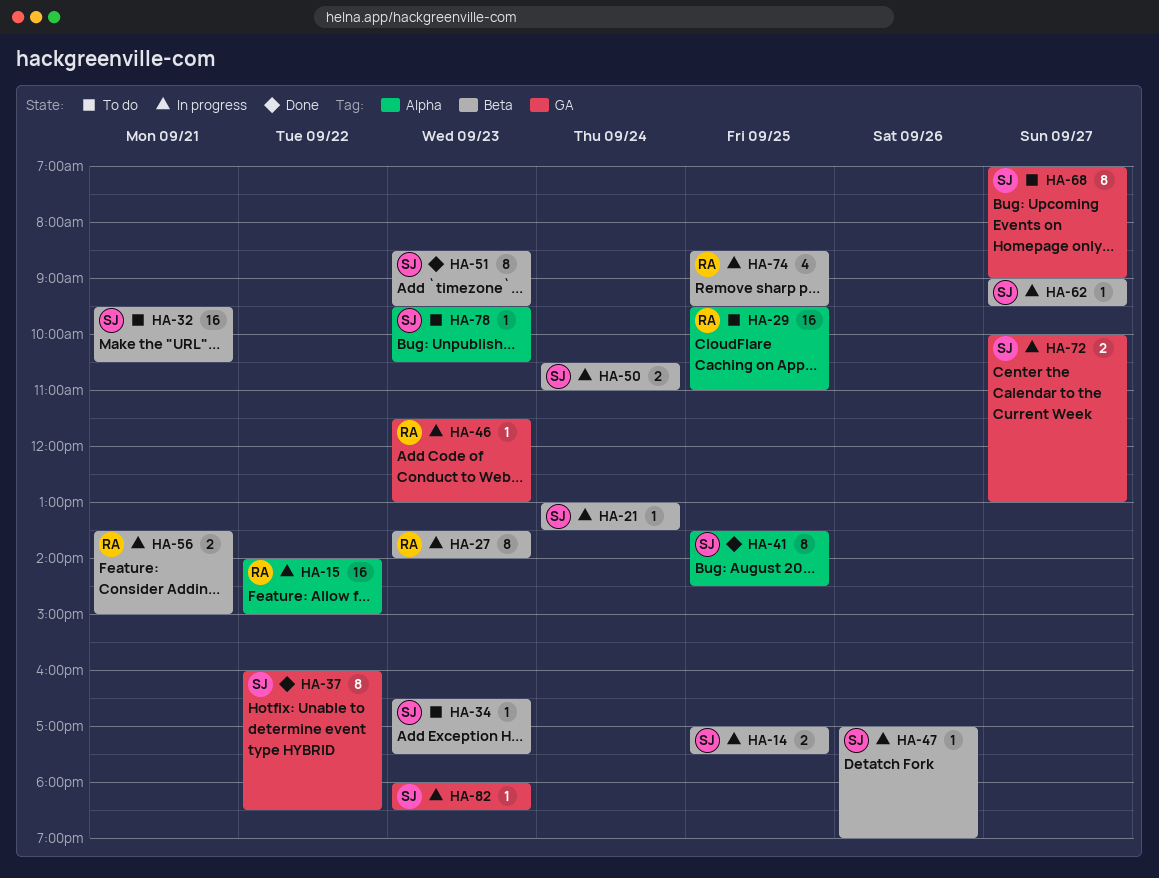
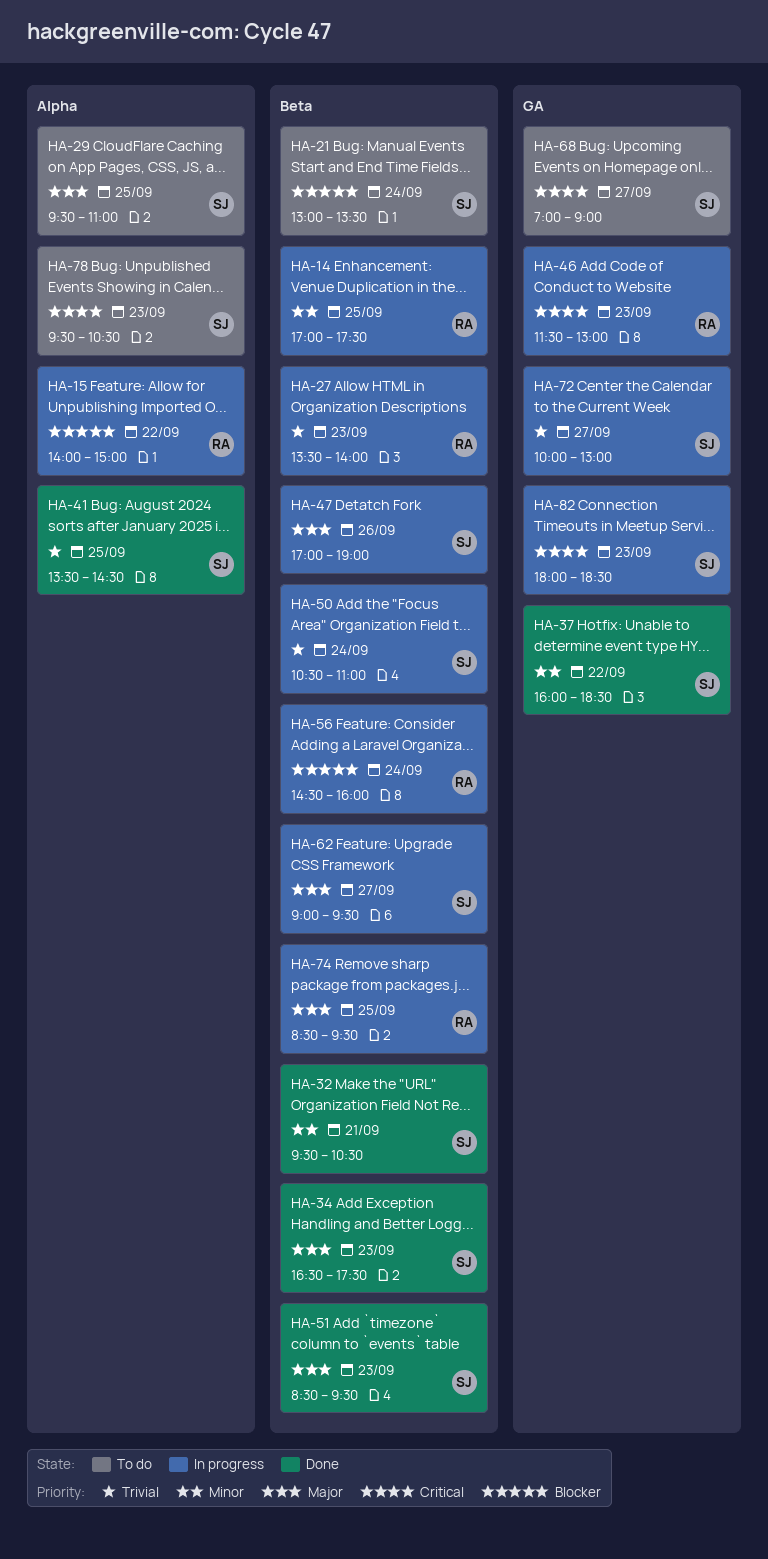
HA-14, owner: SJ -> RA
HA-21, status: In progress -> To do
HA-29, owner: RA -> SJ
HA-32, status: To do -> Done
HA-34, status: To do -> Done
HA-56, day: Sep 21 -> Sep 24
HA-56, begins: 13:30 -> 14:30
HA-56, ends: 15:00 -> 16:00

